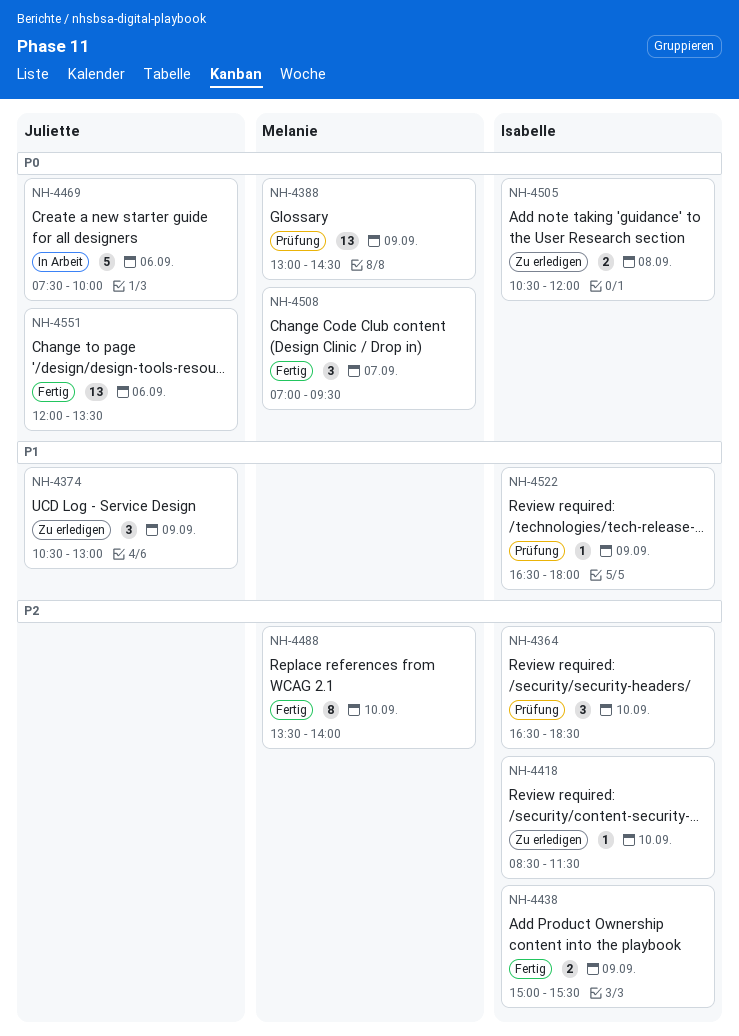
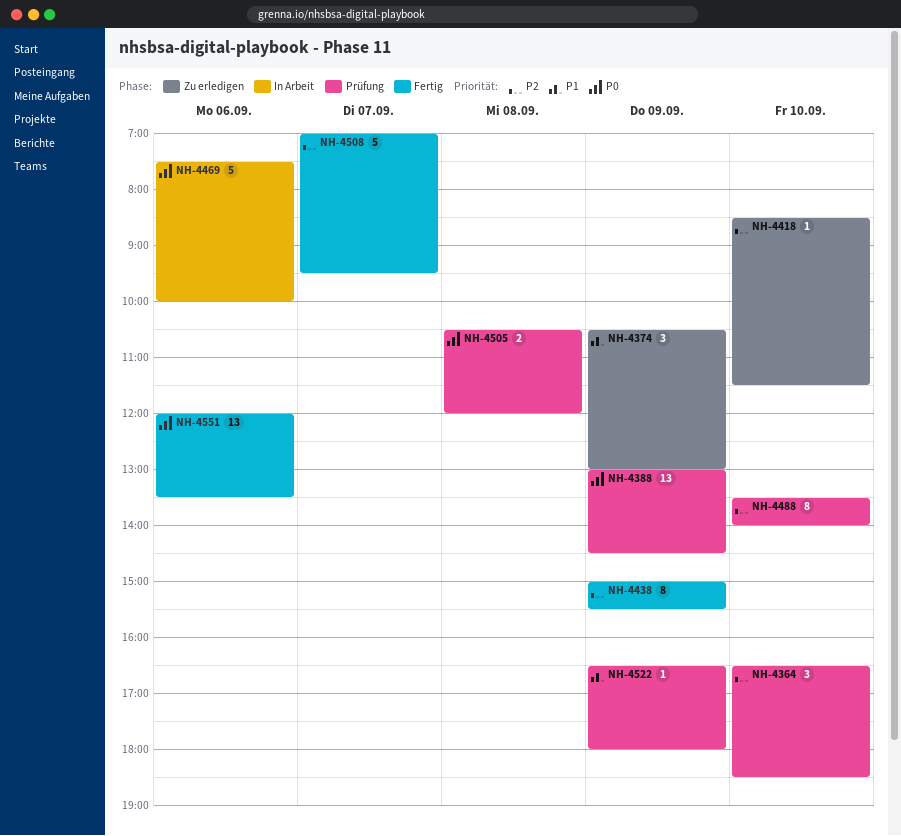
NH-4438, estimate: 2 -> 8
NH-4488, status: Fertig -> Prüfung
NH-4505, status: Zu erledigen -> Prüfung
NH-4508, priority: P0 -> P2
NH-4508, estimate: 3 -> 5

